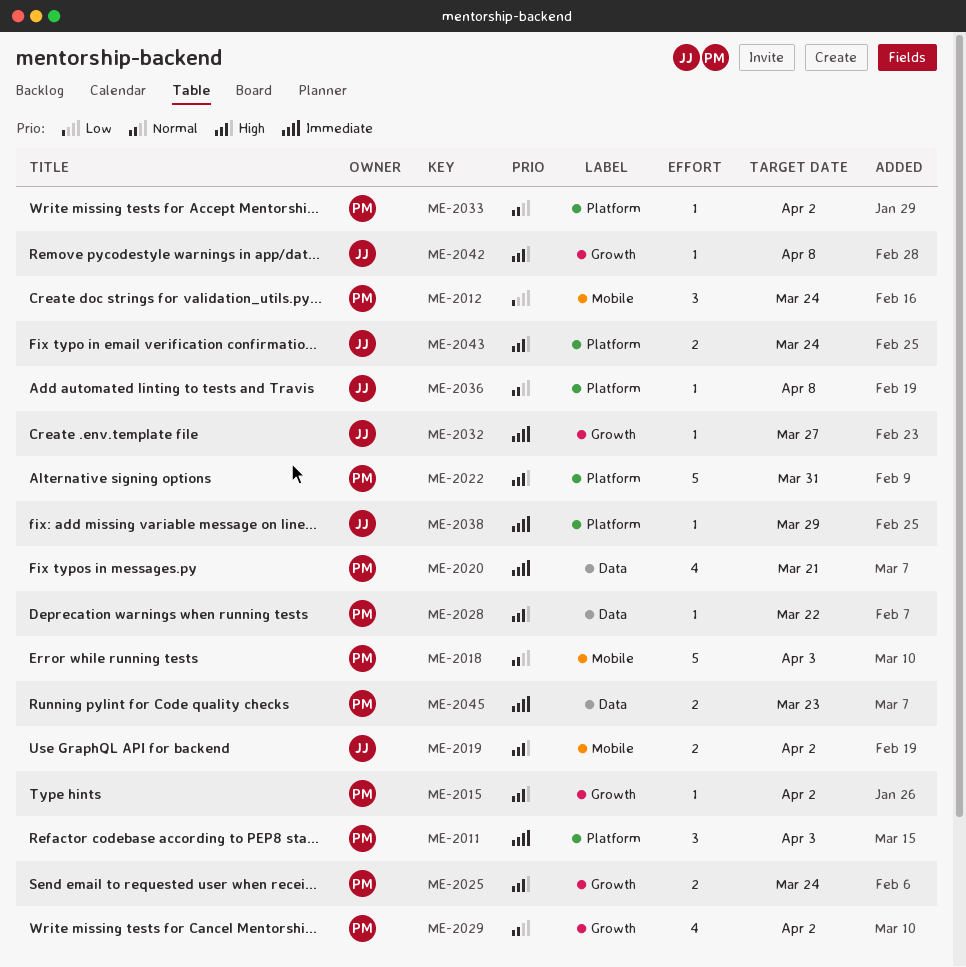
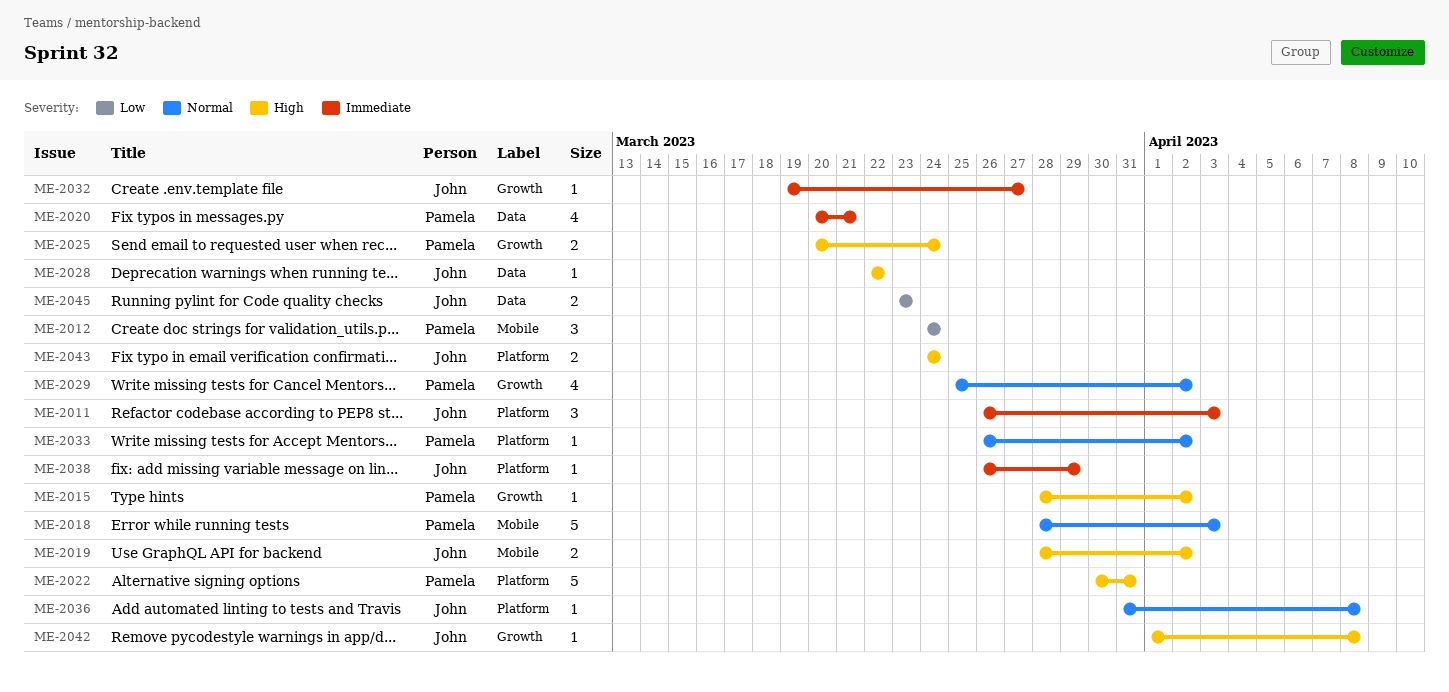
ME-2011, owner: Pamela -> John
ME-2028, owner: Pamela -> John
ME-2045, owner: Pamela -> John
ME-2045, priority: Immediate -> Low

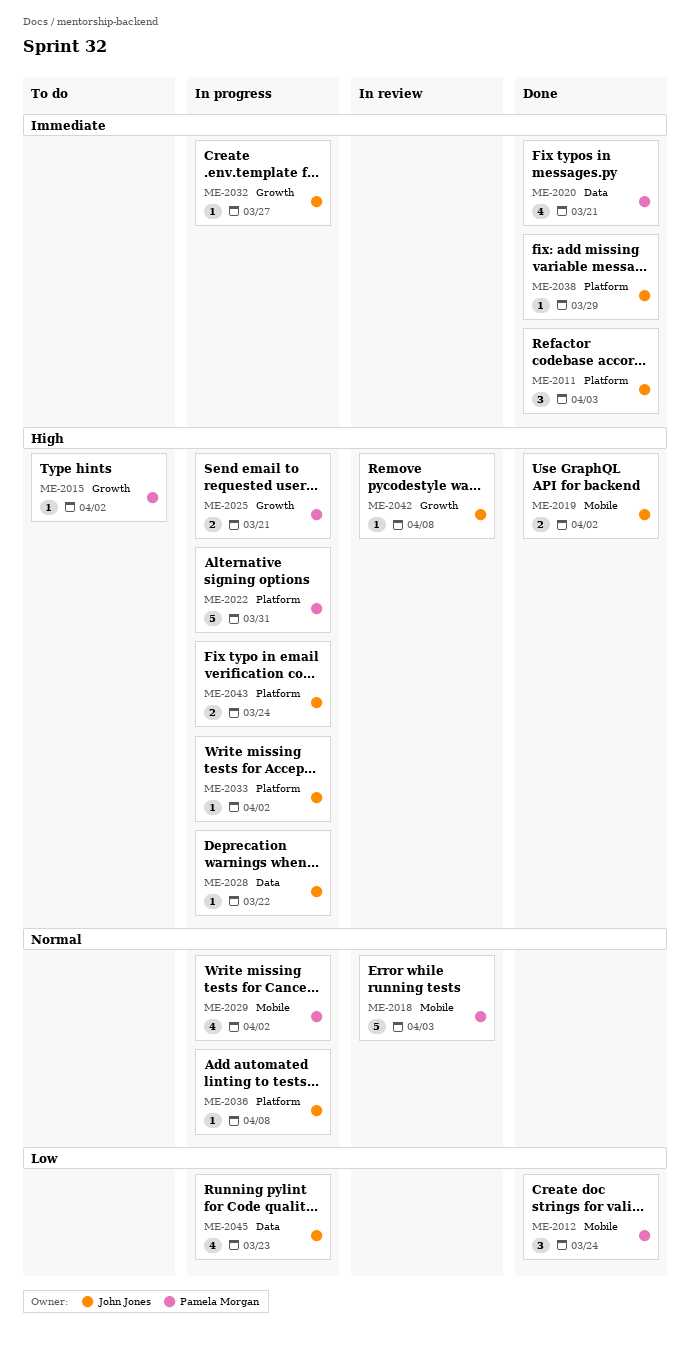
ME-2025, due: Mar 24 -> Mar 21
ME-2029, label: Growth -> Mobile
ME-2033, owner: Pamela Morgan -> John Jones
ME-2033, priority: Normal -> High
ME-2045, estimate: 2 -> 4

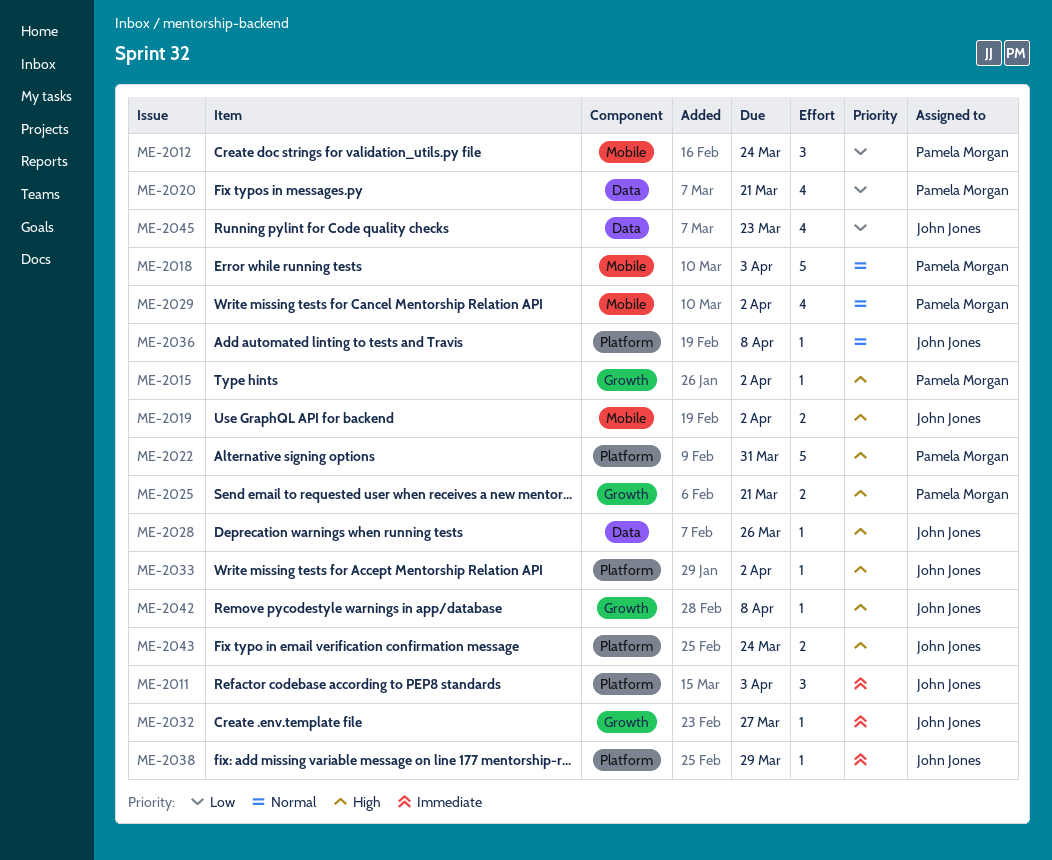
ME-2020, priority: Immediate -> Low
ME-2028, due: Mar 22 -> Mar 26

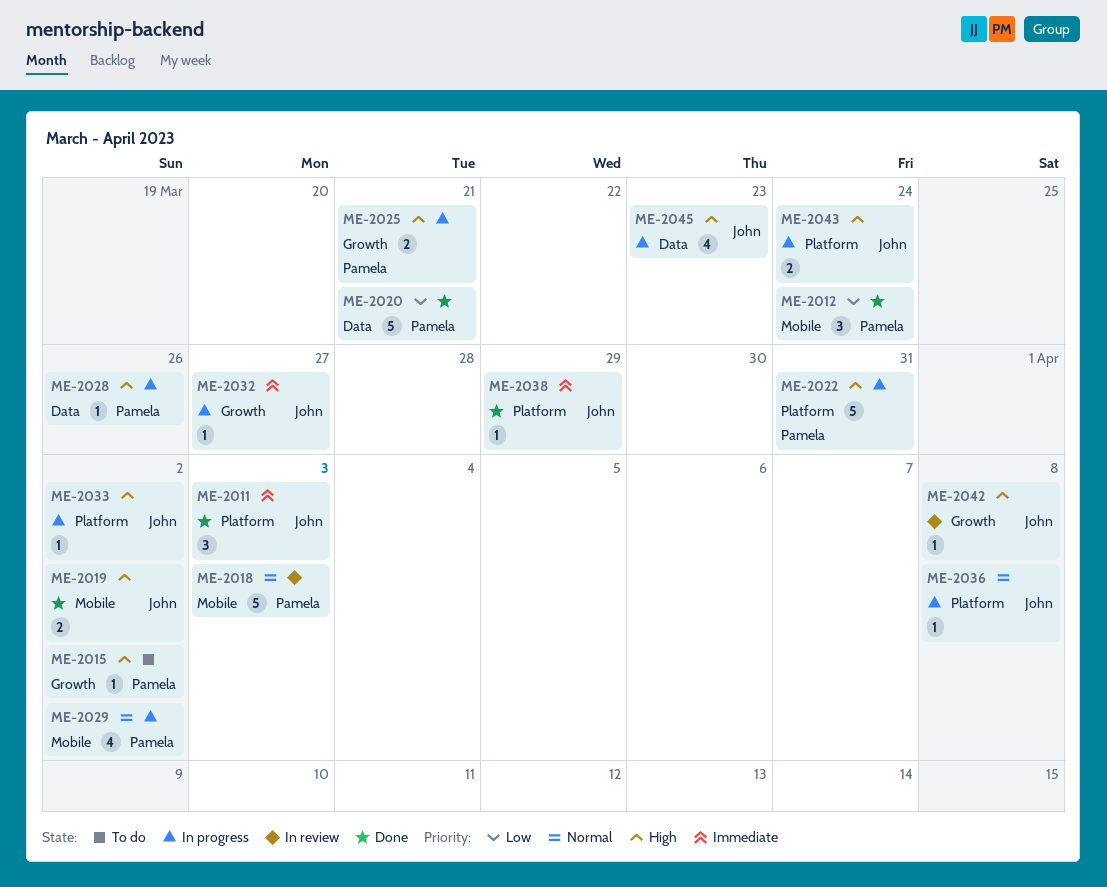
ME-2020, estimate: 4 -> 5
ME-2028, owner: John Jones -> Pamela Morgan
ME-2045, priority: Low -> High

